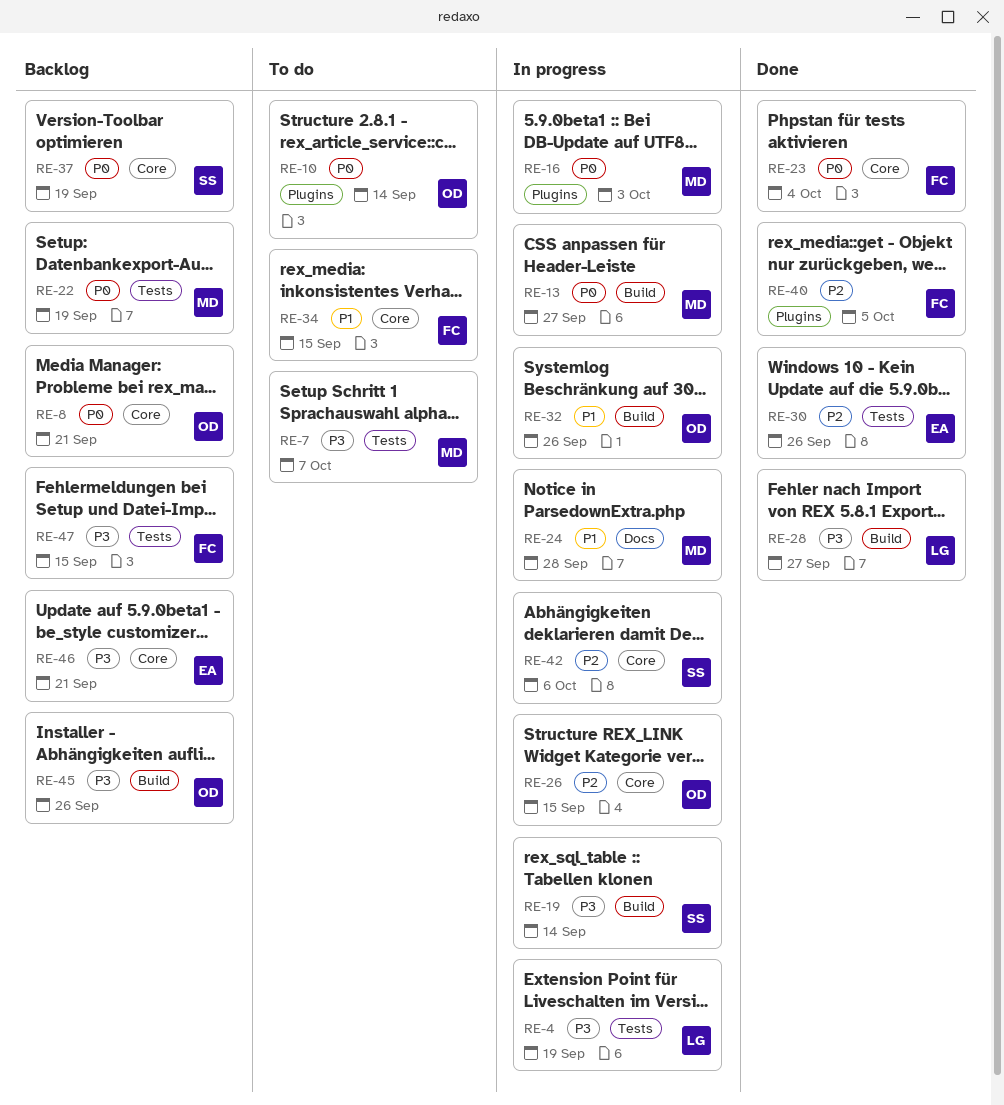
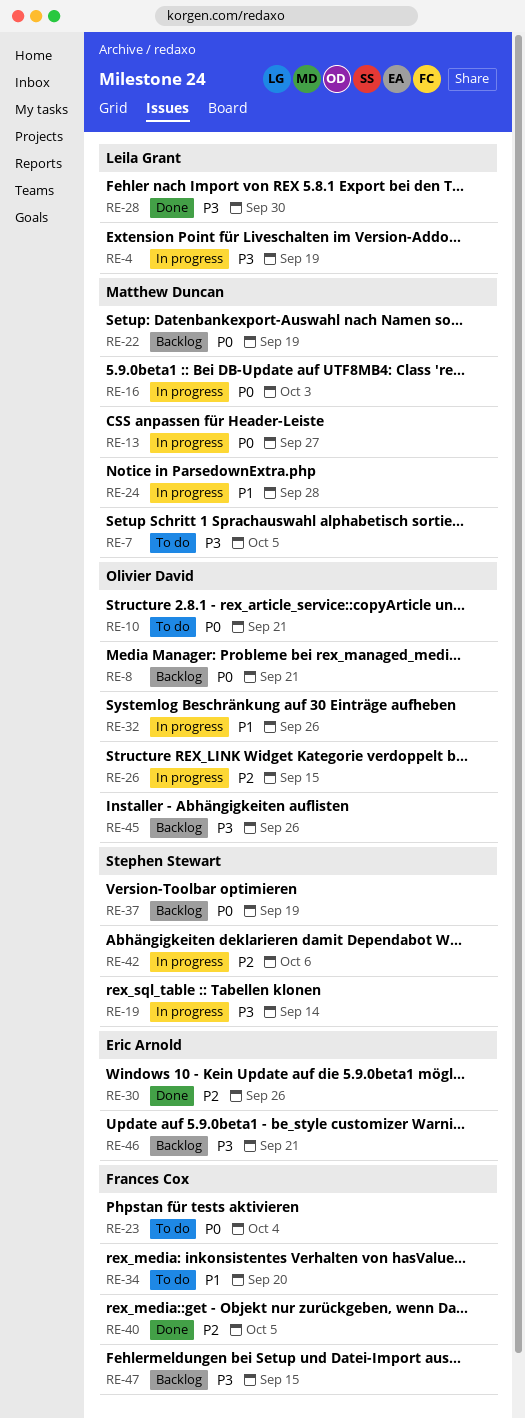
RE-7, due: Oct 7 -> Oct 5
RE-10, due: Sep 14 -> Sep 21
RE-23, status: Done -> To do
RE-28, due: Sep 27 -> Sep 30
RE-34, due: Sep 15 -> Sep 20

